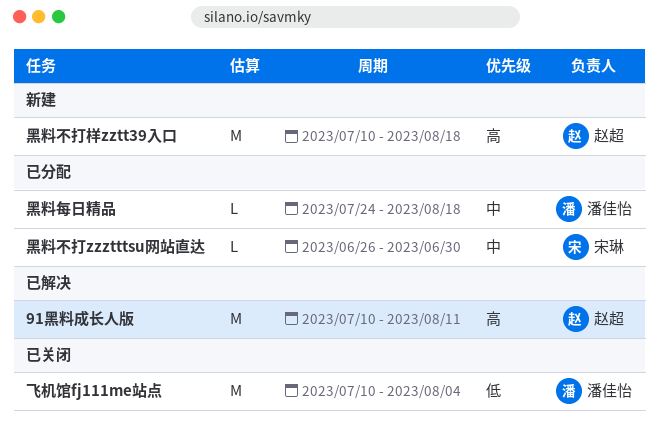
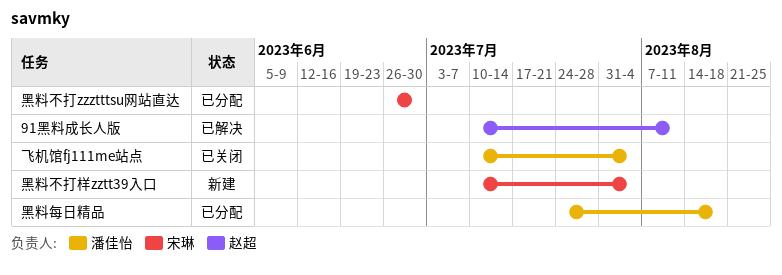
黑料不打样zztt39入口, owner: 赵超 -> 宋琳
黑料不打样zztt39入口, due: Aug 18 -> Aug 4

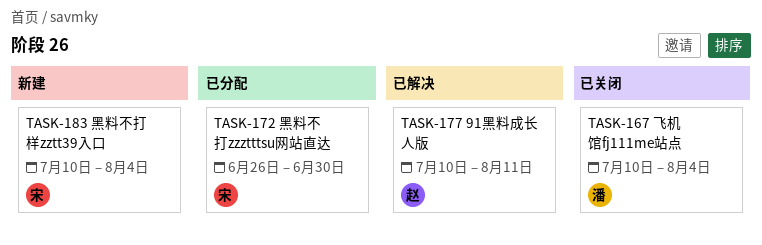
黑料每日精品: present -> none

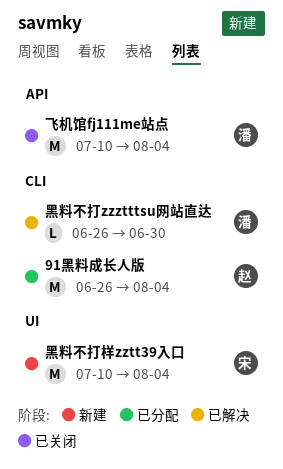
91黑料成长人版, status: 已解决 -> 已分配
91黑料成长人版, start: Jul 10 -> Jun 26
91黑料成长人版, due: Aug 11 -> Aug 4
黑料不打zzztttsu网站直达, status: 已分配 -> 已解决
黑料不打zzztttsu网站直达, owner: 宋 -> 潘

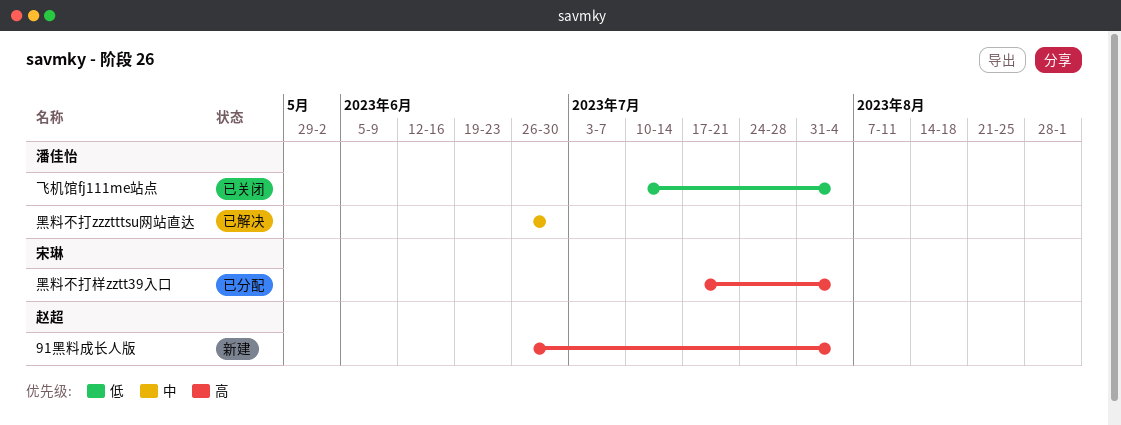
91黑料成长人版, status: 已分配 -> 新建
黑料不打样zztt39入口, status: 新建 -> 已分配
黑料不打样zztt39入口, start: Jul 10 -> Jul 17

